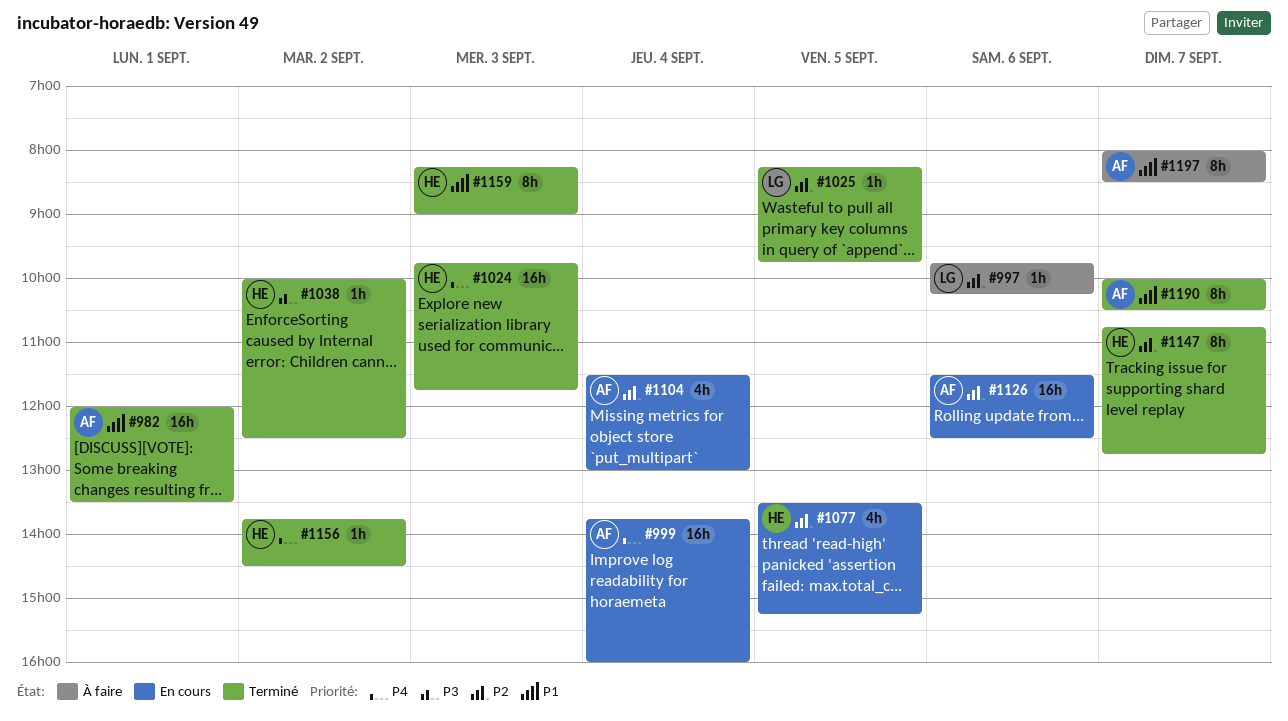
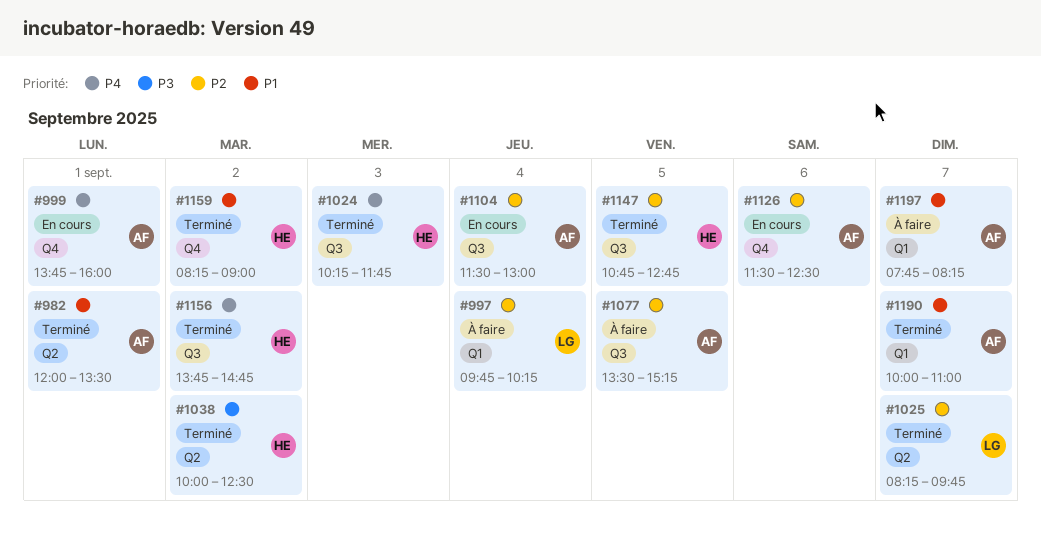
#997, day: Sep 6 -> Sep 4
#999, day: Sep 4 -> Sep 1
#1024, begins: 09:45 -> 10:15
#1025, day: Sep 5 -> Sep 7
#1077, status: En cours -> À faire
#1077, owner: HE -> AF
#1147, day: Sep 7 -> Sep 5
#1156, ends: 14:30 -> 14:45
#1159, day: Sep 3 -> Sep 2
#1190, ends: 10:30 -> 11:00
#1197, begins: 08:00 -> 07:45
#1197, ends: 08:30 -> 08:15

